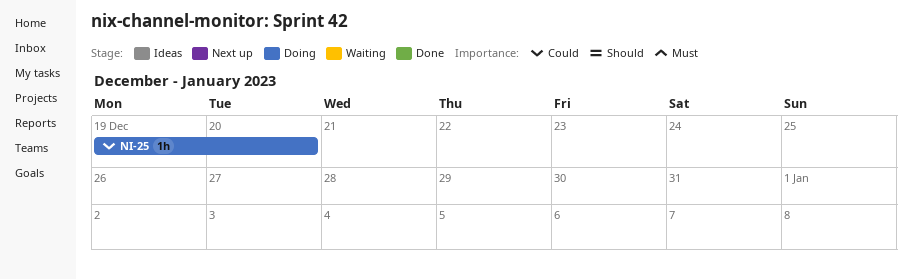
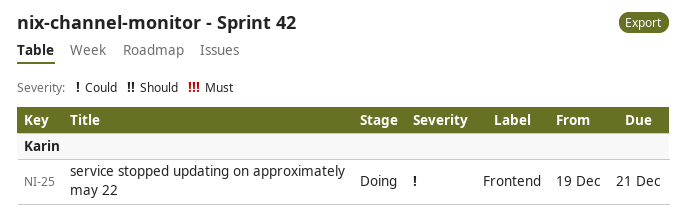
NI-25, due: Dec 20 -> Dec 21

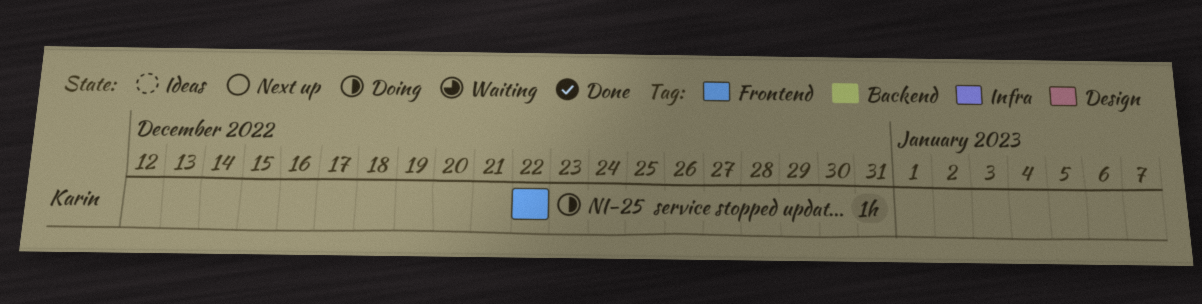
NI-25, start: Dec 19 -> Dec 22
NI-25, due: Dec 21 -> Dec 22

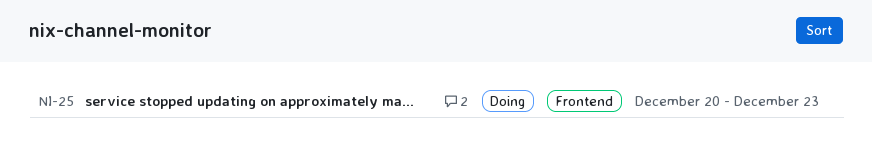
NI-25, start: Dec 22 -> Dec 20
NI-25, due: Dec 22 -> Dec 23

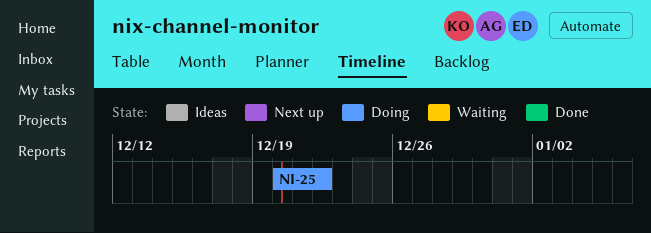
NI-25, due: Dec 23 -> Dec 22

